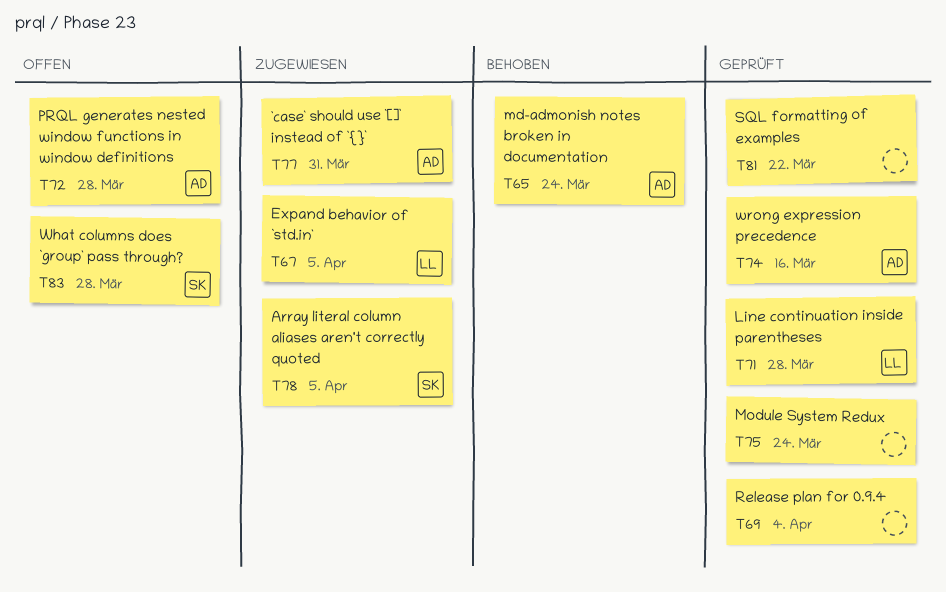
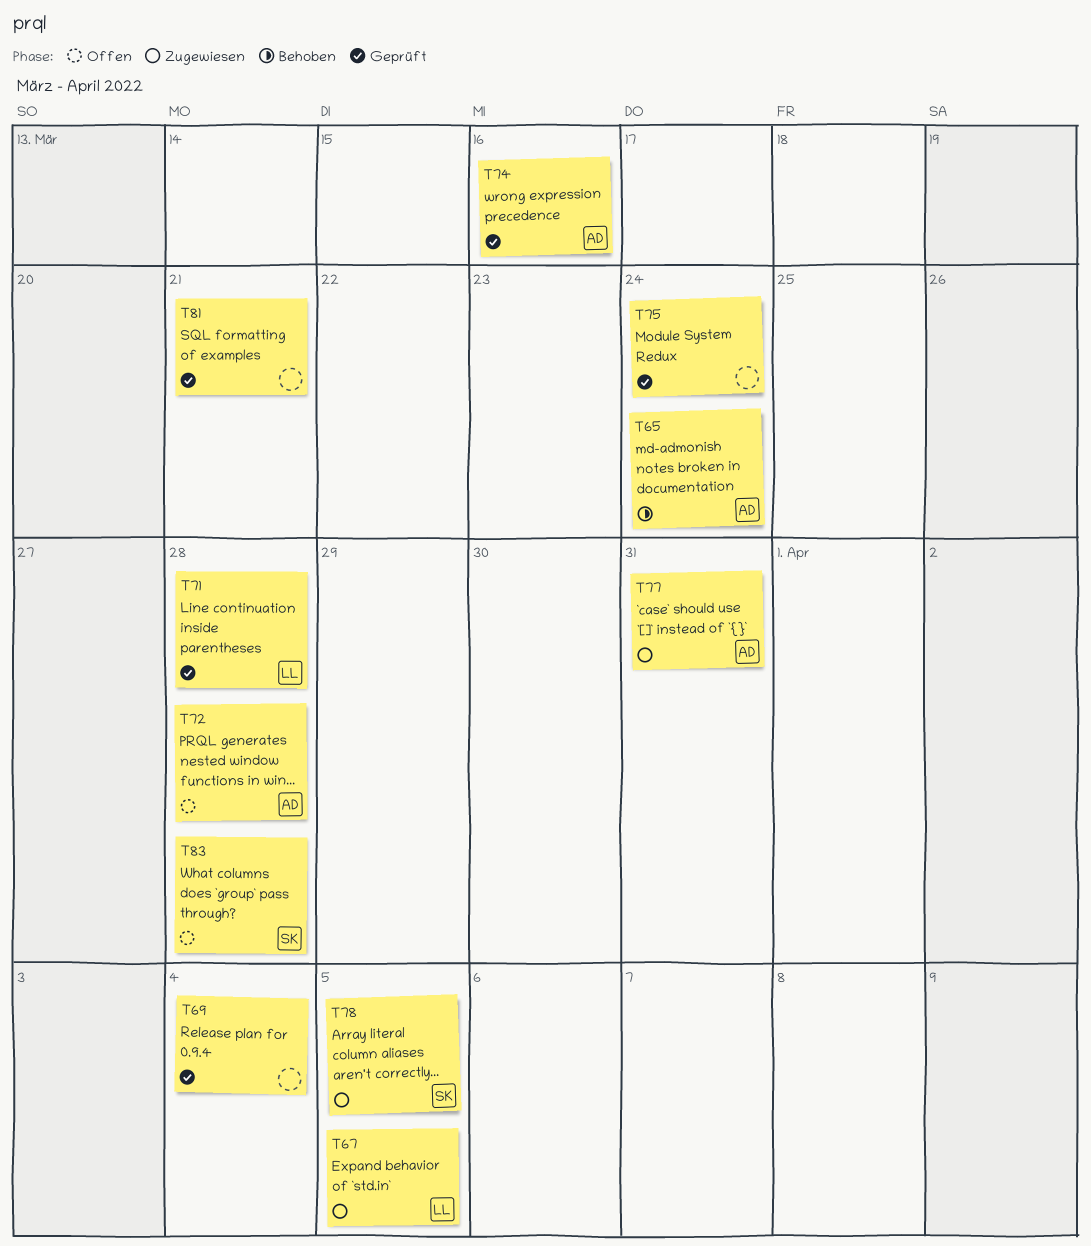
T81, due: Mar 22 -> Mar 21

